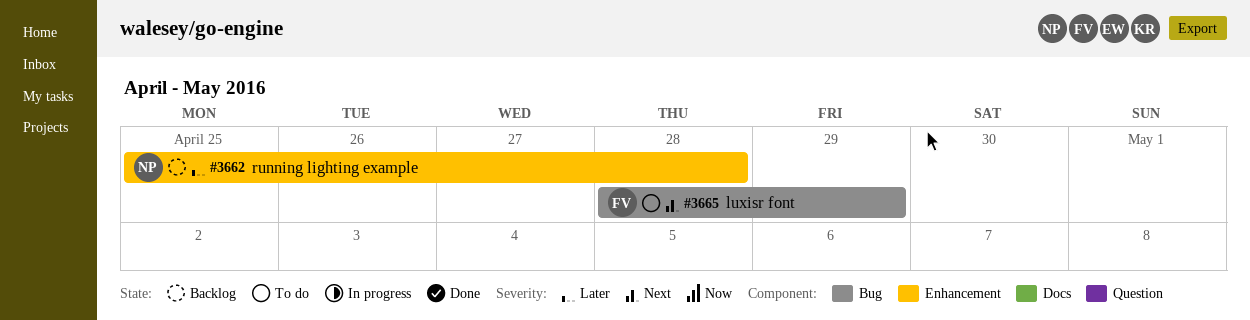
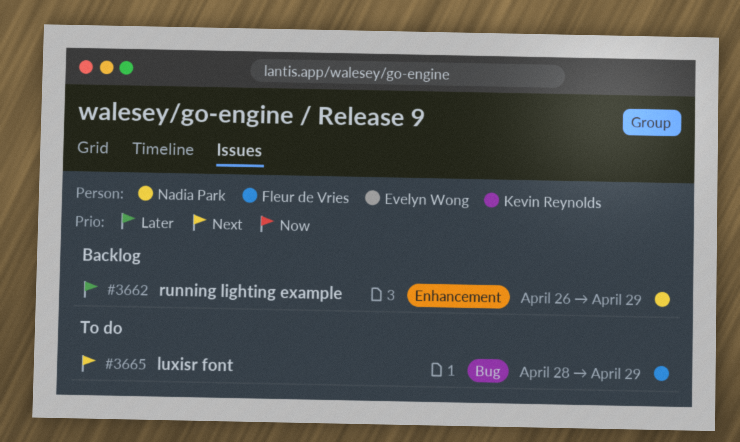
#3662, start: Apr 25 -> Apr 26
#3662, due: Apr 28 -> Apr 29

